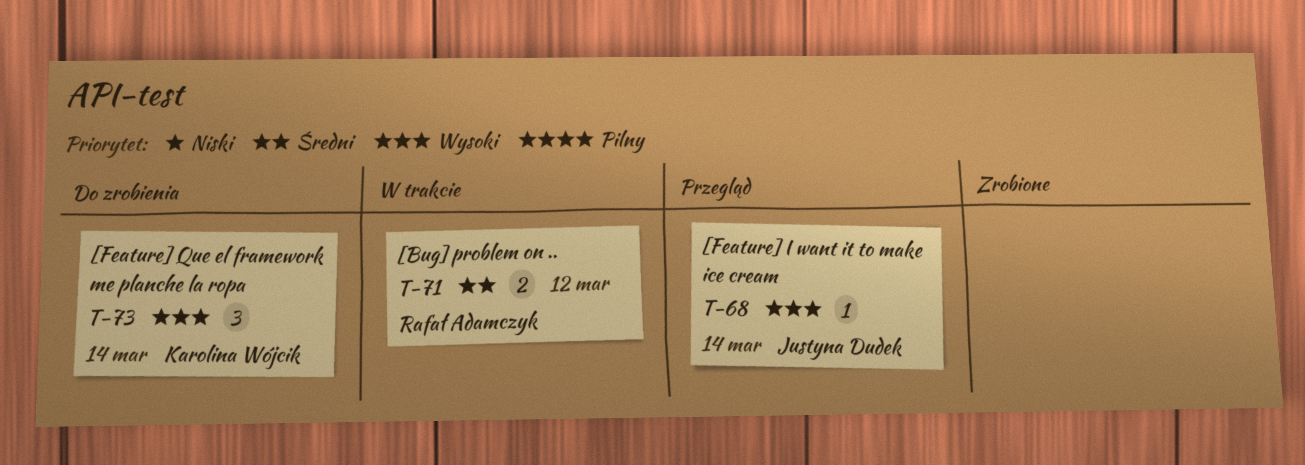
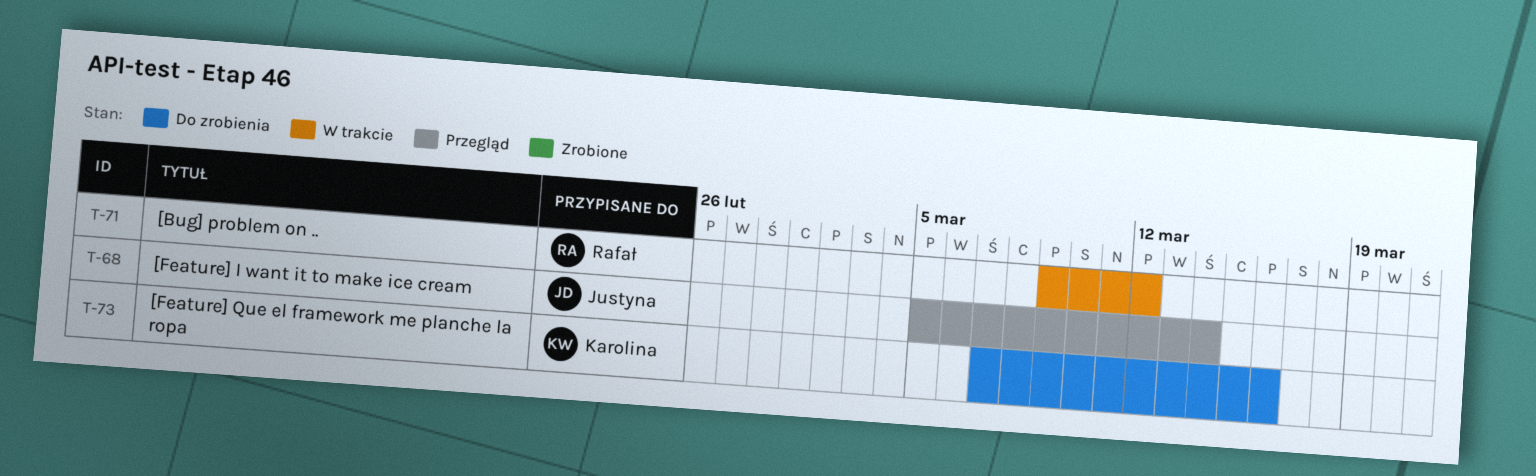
T-73, due: Mar 14 -> Mar 16

